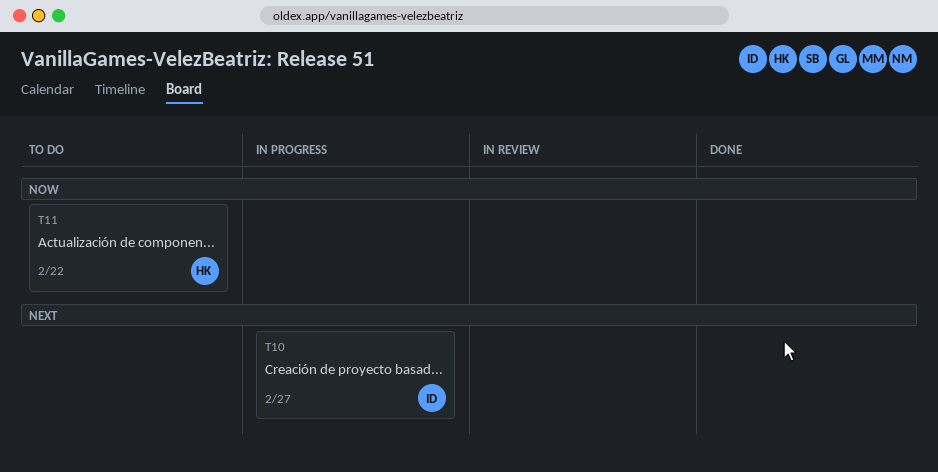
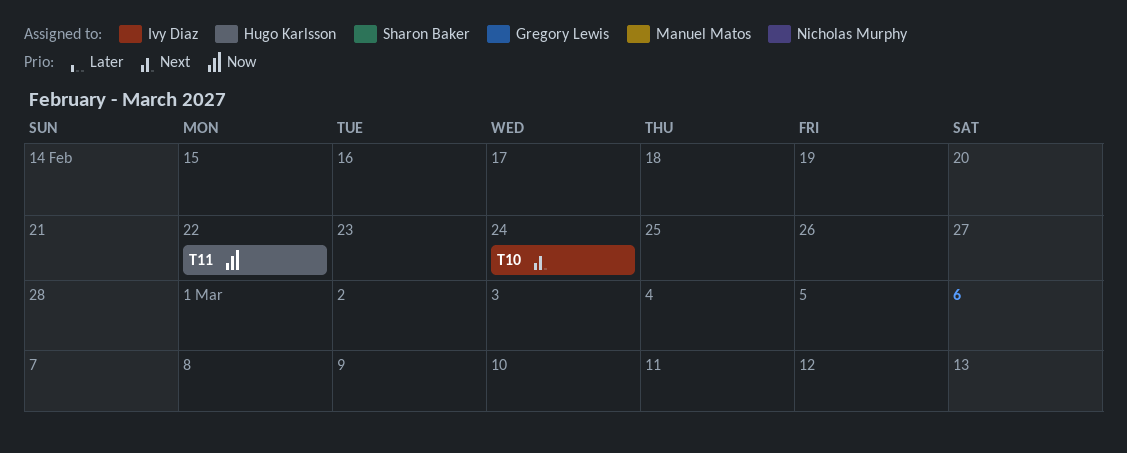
T10, due: Feb 27 -> Feb 24

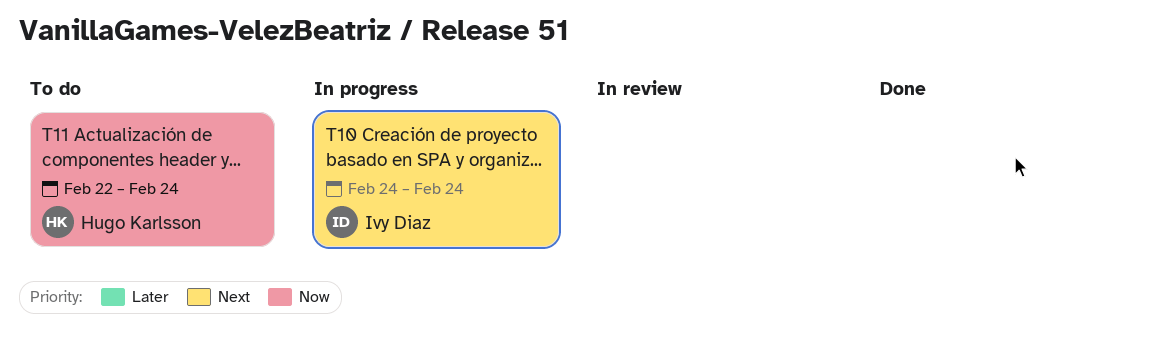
T11, due: Feb 22 -> Feb 24

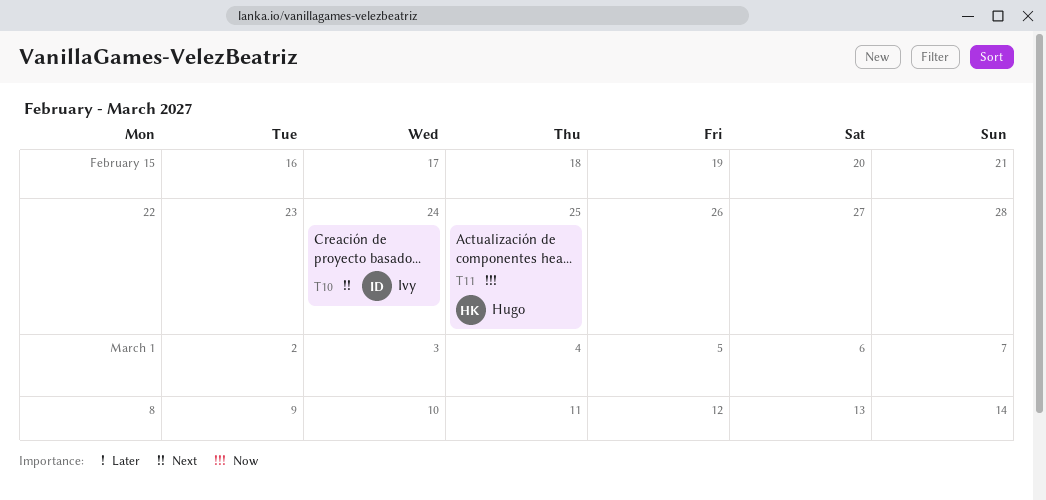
T11, due: Feb 24 -> Feb 25

